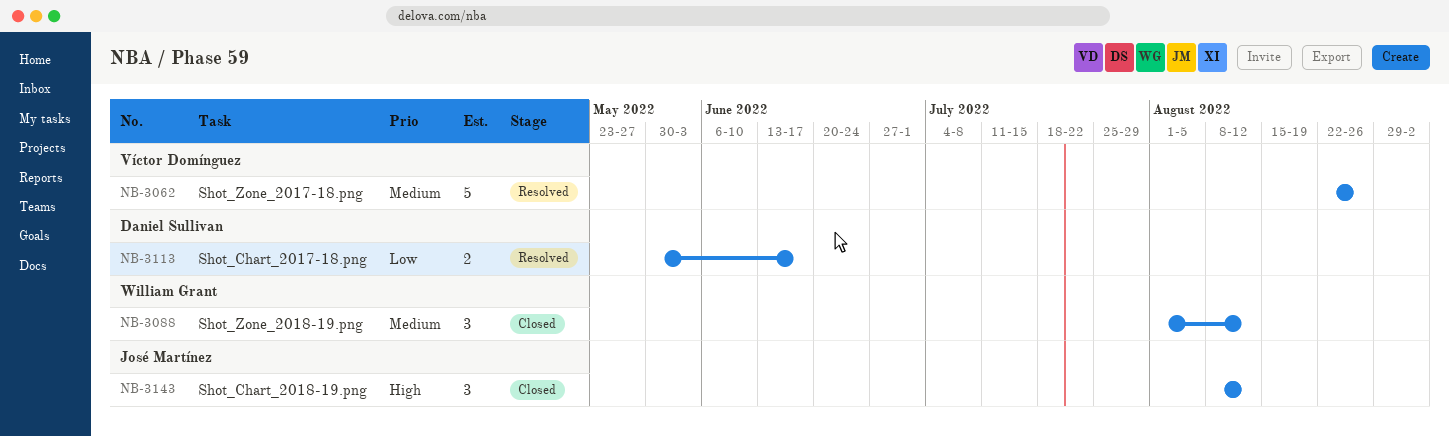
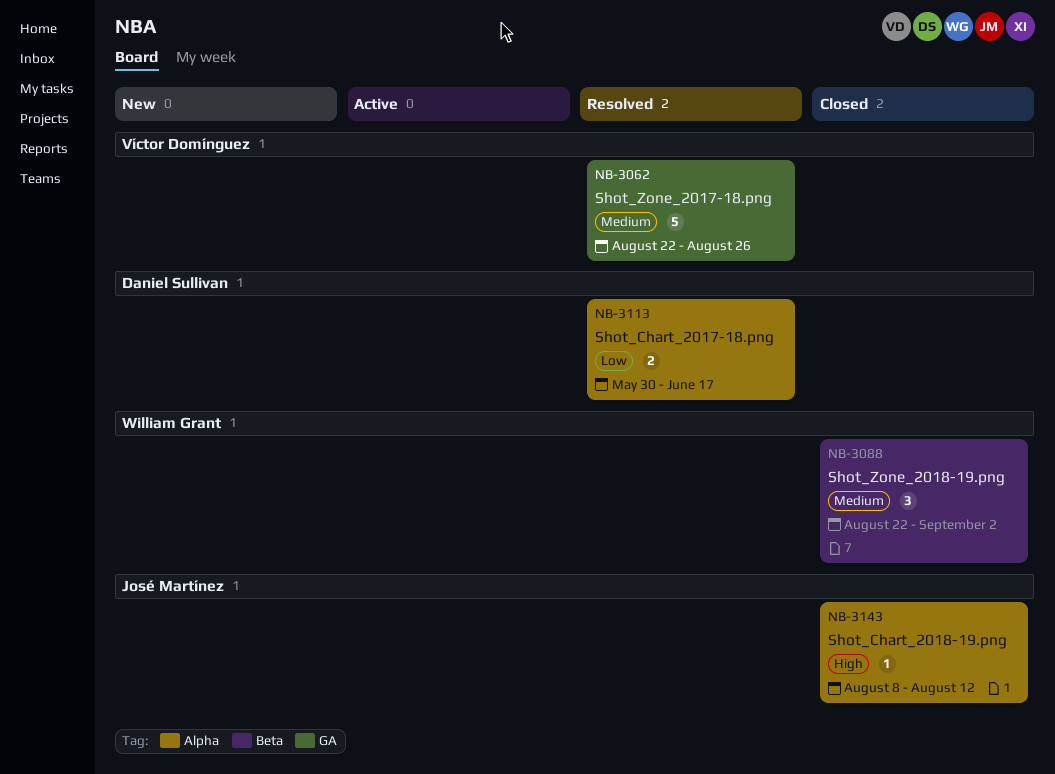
NB-3088, start: Aug 1 -> Aug 22
NB-3088, due: Aug 12 -> Sep 2
NB-3143, estimate: 3 -> 1

